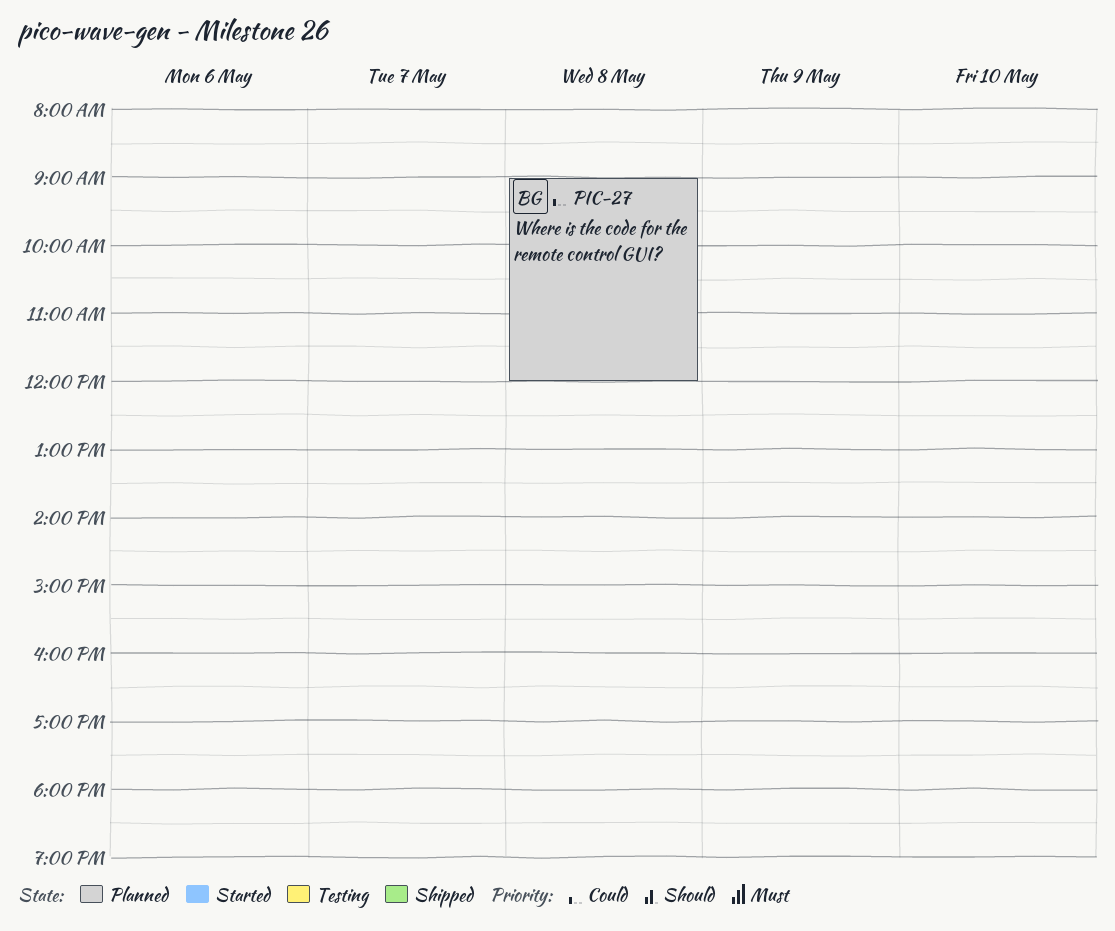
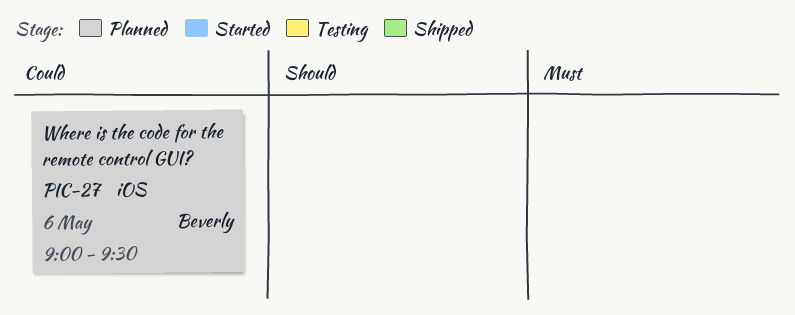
PIC-27, day: May 8 -> May 6
PIC-27, ends: 12:00 -> 09:30

